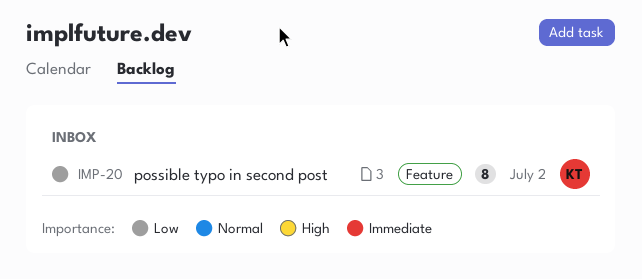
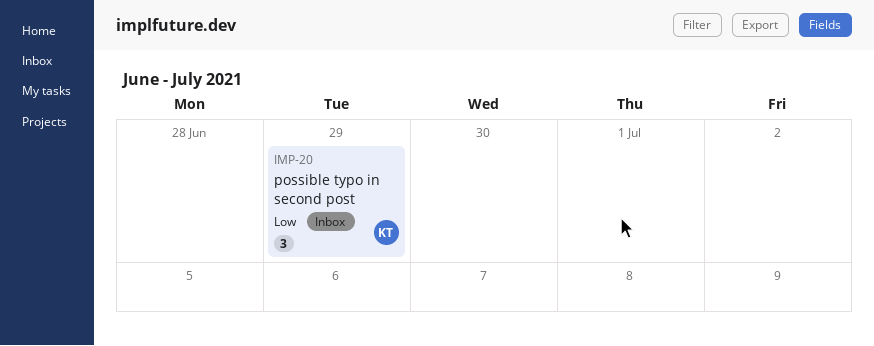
IMP-20, estimate: 8 -> 3
IMP-20, due: Jul 2 -> Jun 29

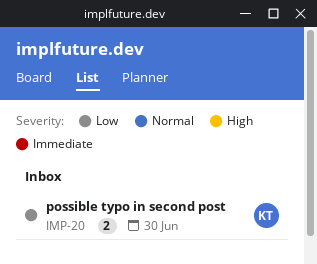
IMP-20, estimate: 3 -> 2
IMP-20, due: Jun 29 -> Jun 30

